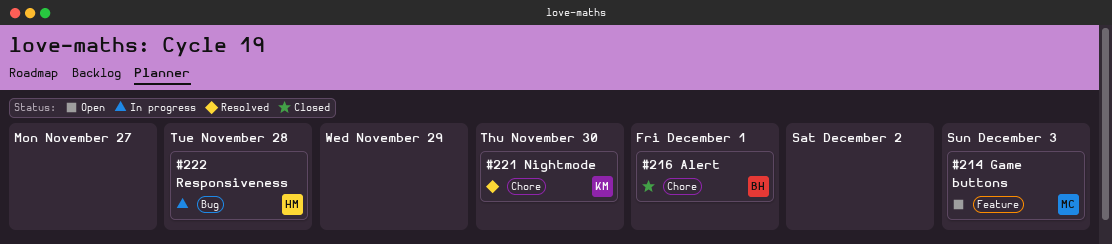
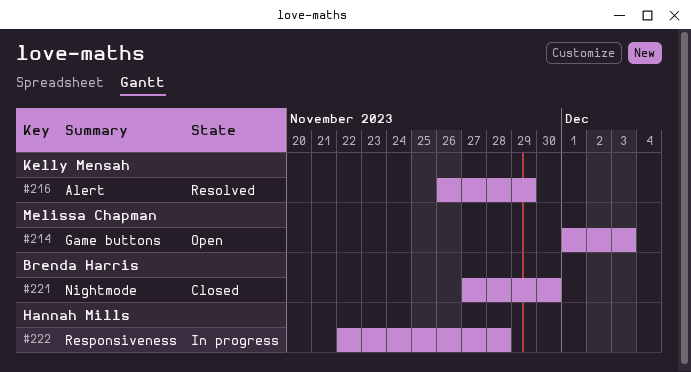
#216, status: Closed -> Resolved
#216, owner: Brenda Harris -> Kelly Mensah
#216, due: Dec 1 -> Nov 29
#221, status: Resolved -> Closed
#221, owner: Kelly Mensah -> Brenda Harris

